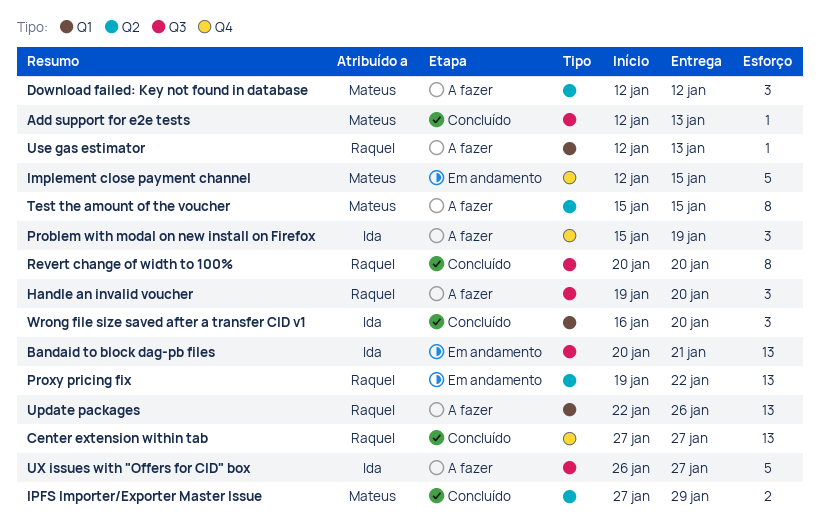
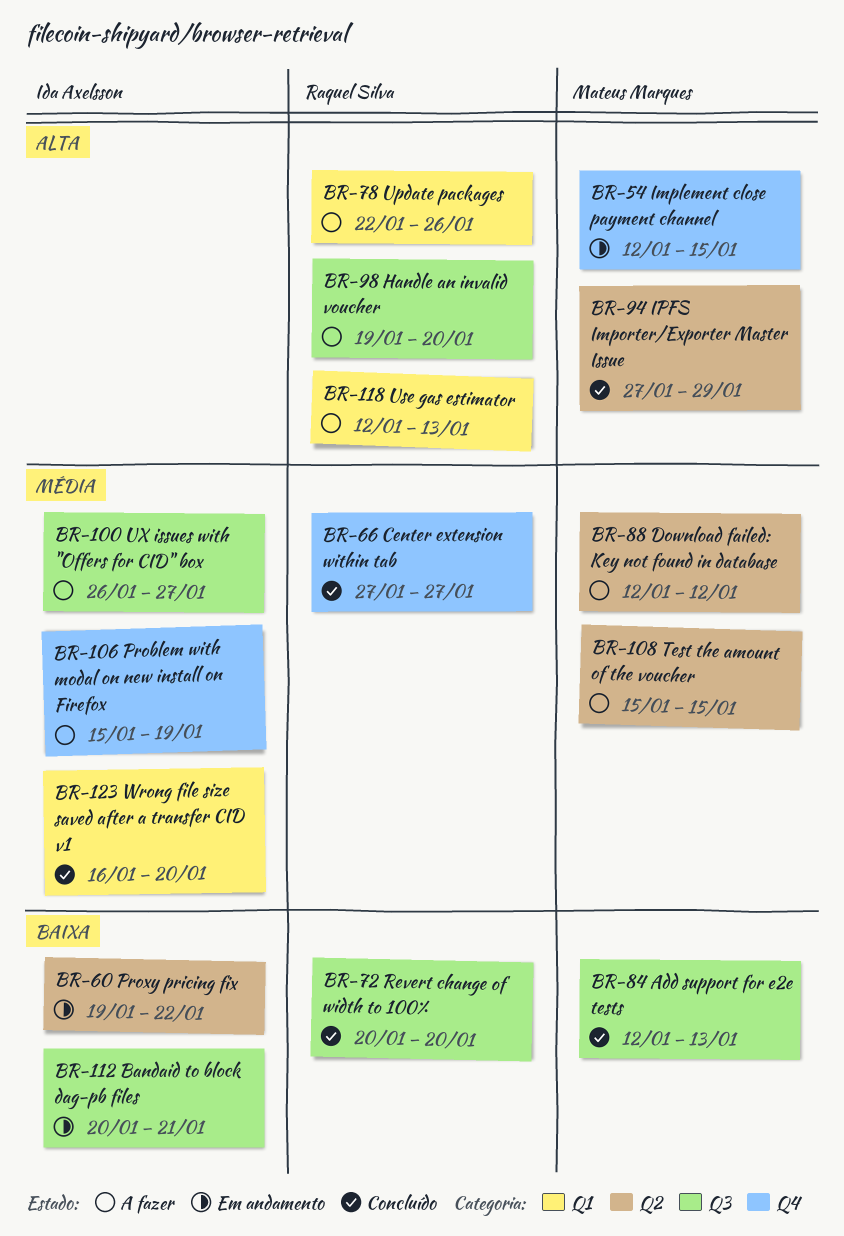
Proxy pricing fix, owner: Raquel Silva -> Ida Axelsson

